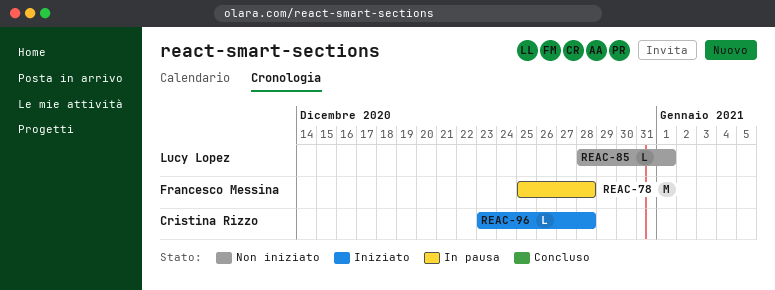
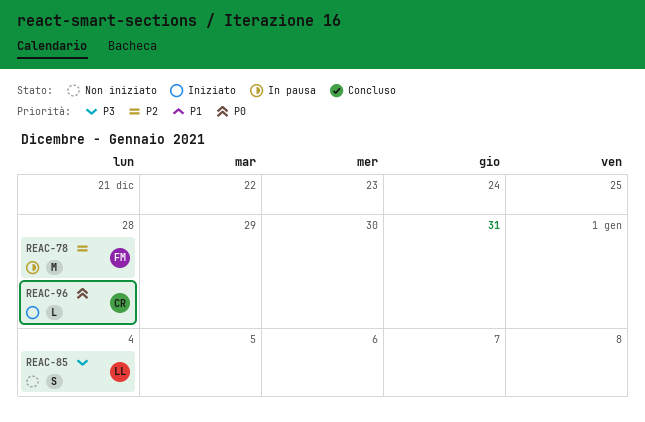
REAC-85, estimate: L -> S
REAC-85, due: Jan 1 -> Jan 4

